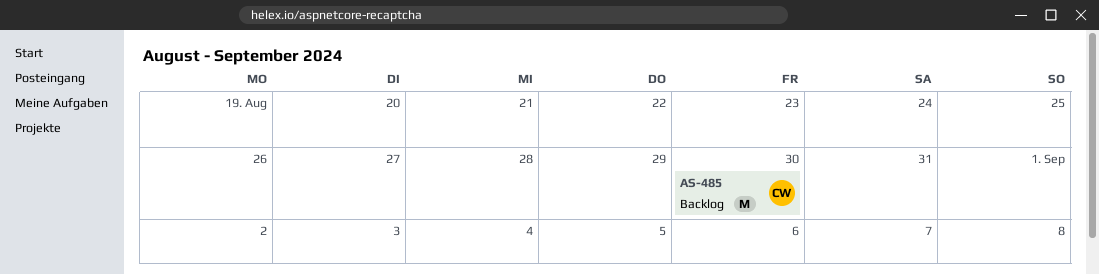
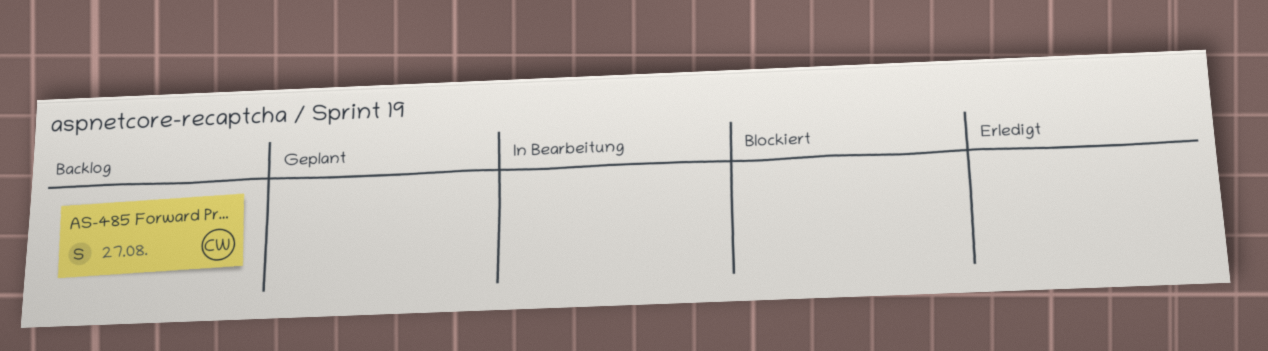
AS-485, estimate: M -> S
AS-485, due: Aug 30 -> Aug 27

